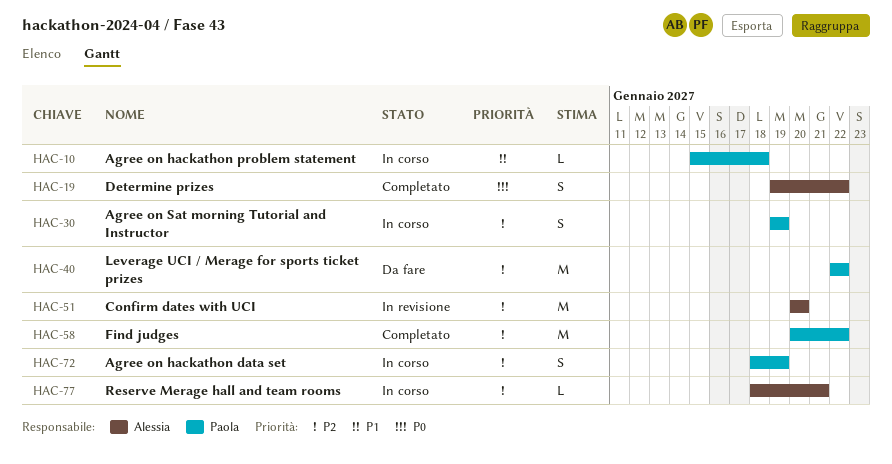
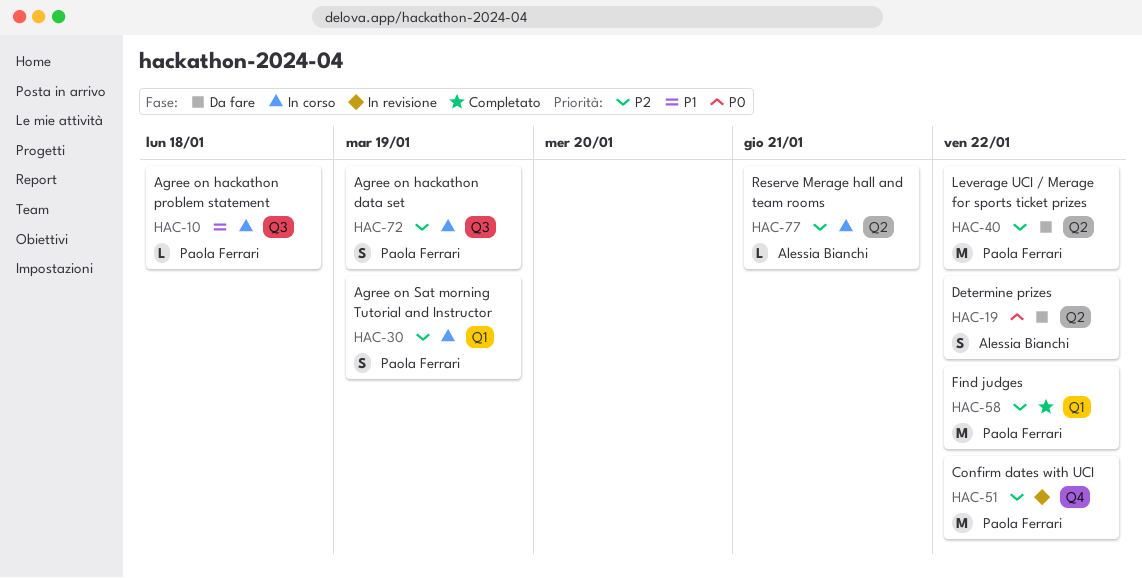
HAC-19, status: Completato -> Da fare
HAC-51, owner: Alessia Bianchi -> Paola Ferrari
HAC-51, due: Jan 20 -> Jan 22

